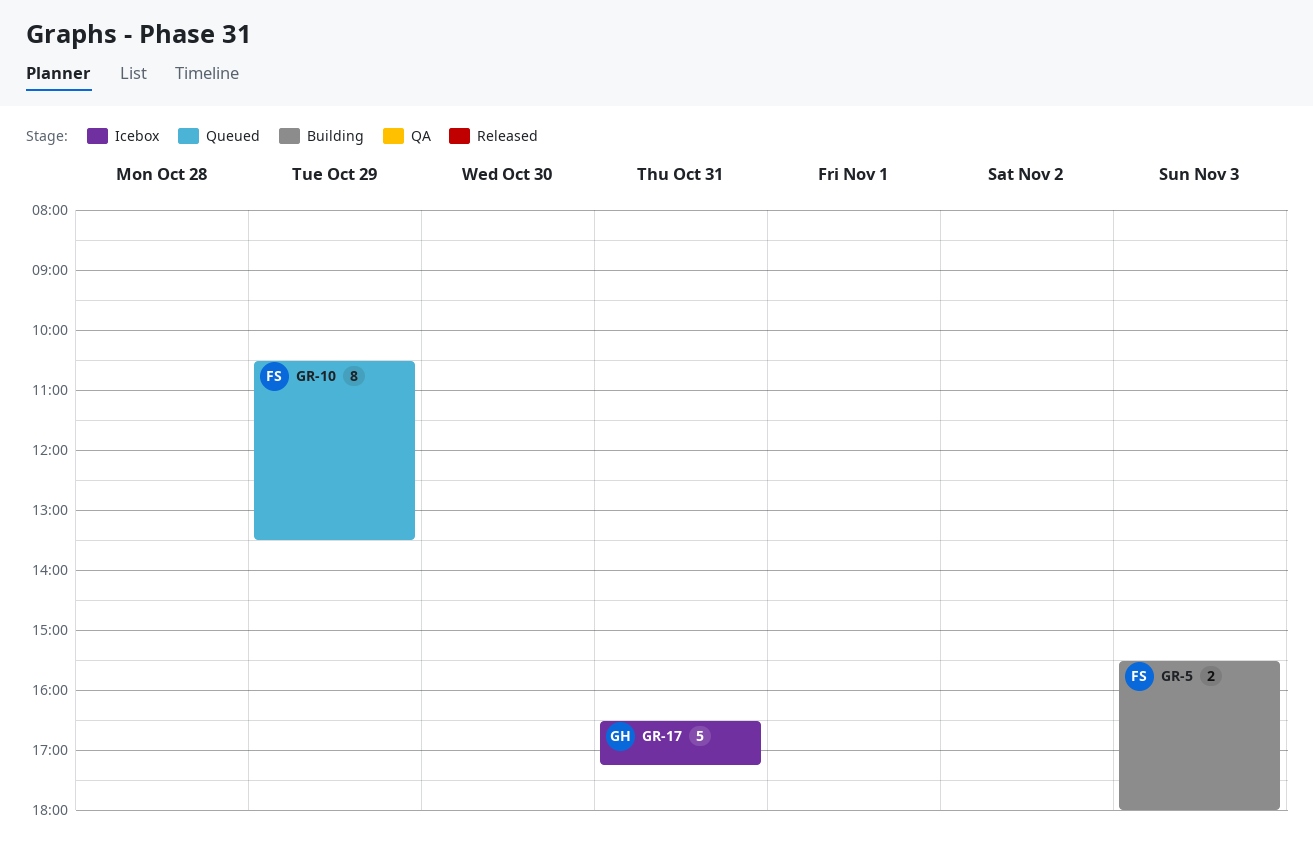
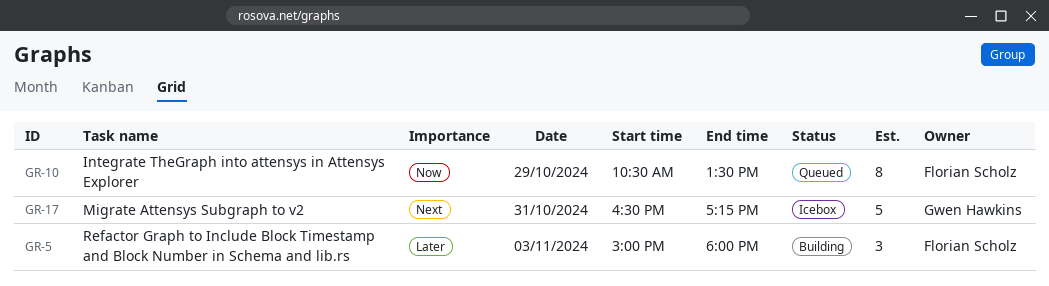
GR-5, estimate: 2 -> 3
GR-5, begins: 15:30 -> 15:00

